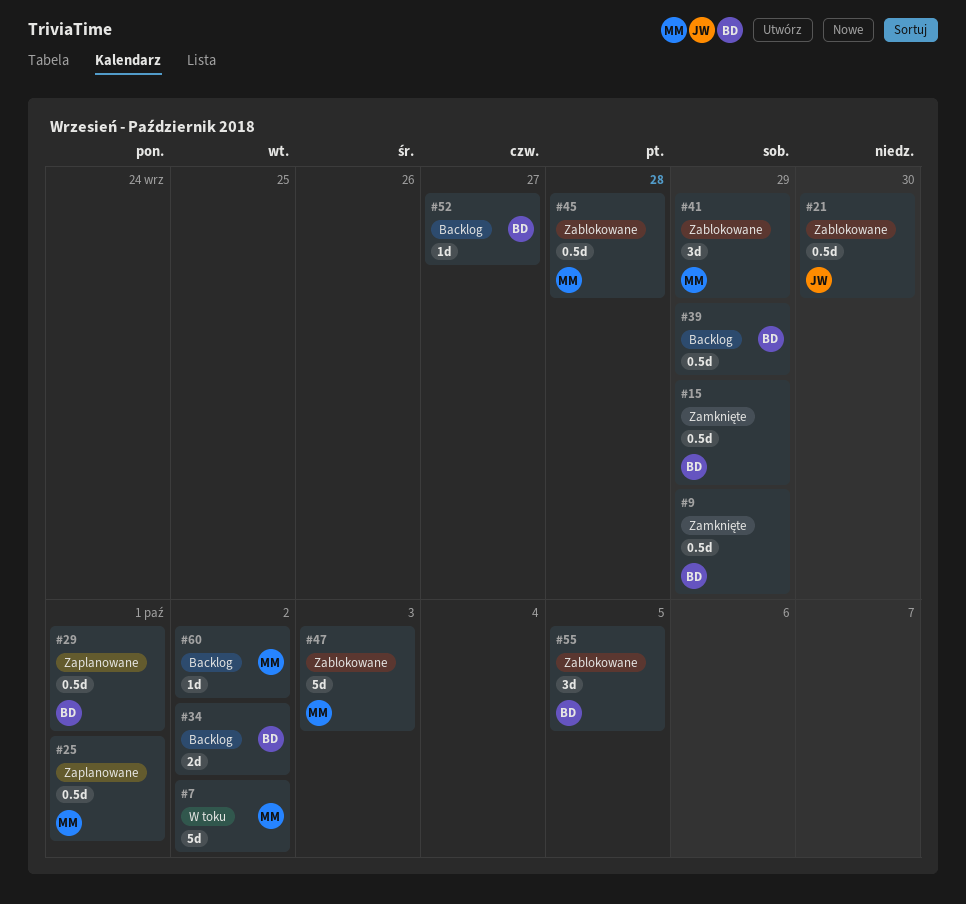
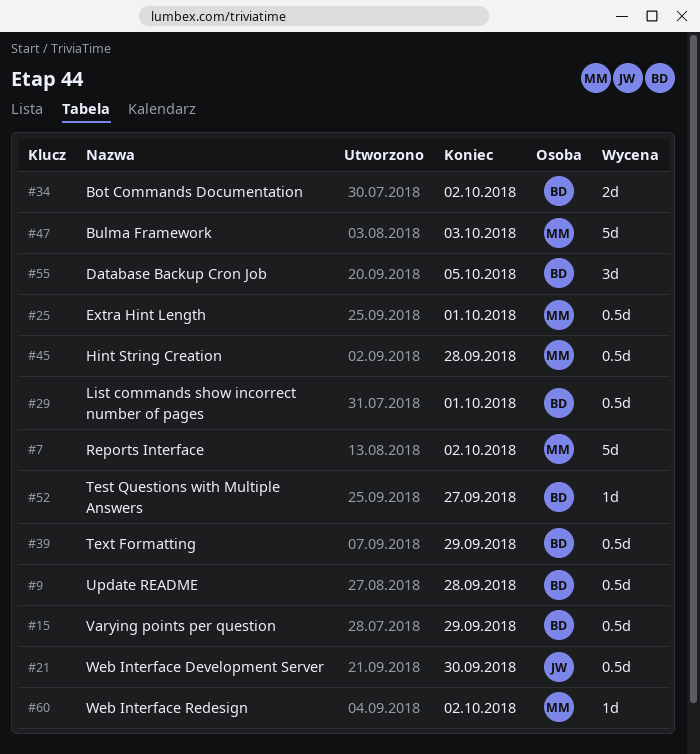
#9, due: Sep 29 -> Sep 28
#41: present -> none

